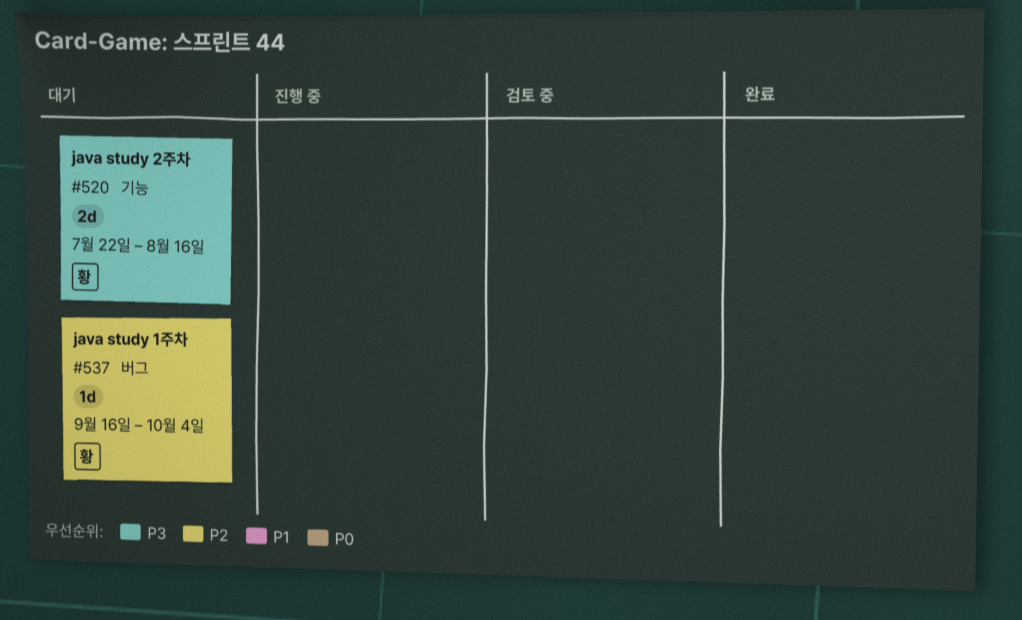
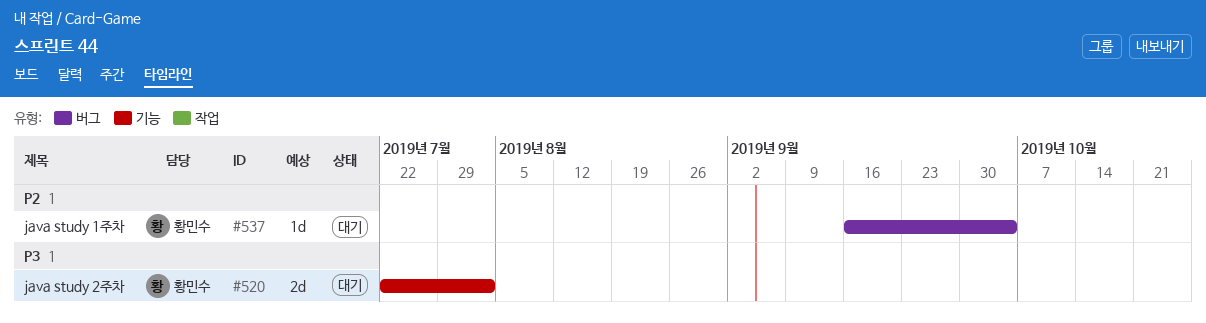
#520, due: Aug 16 -> Aug 2

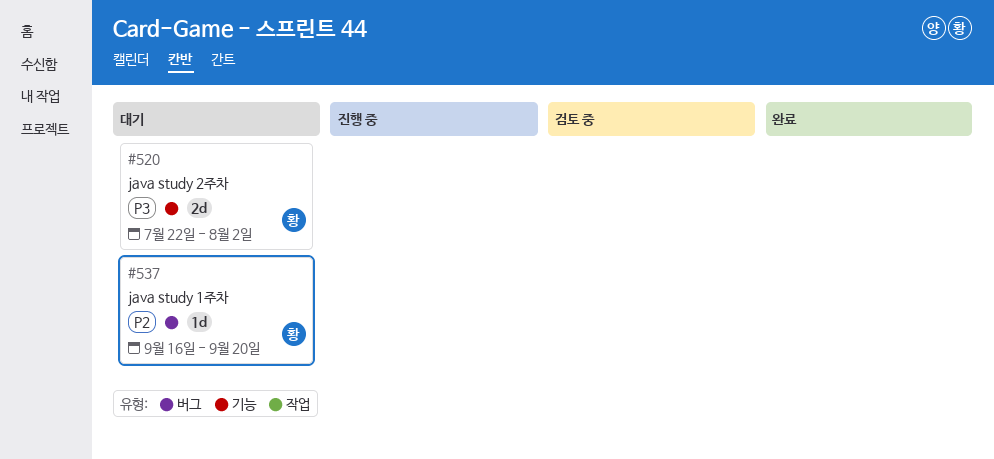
#537, due: Oct 4 -> Sep 20

